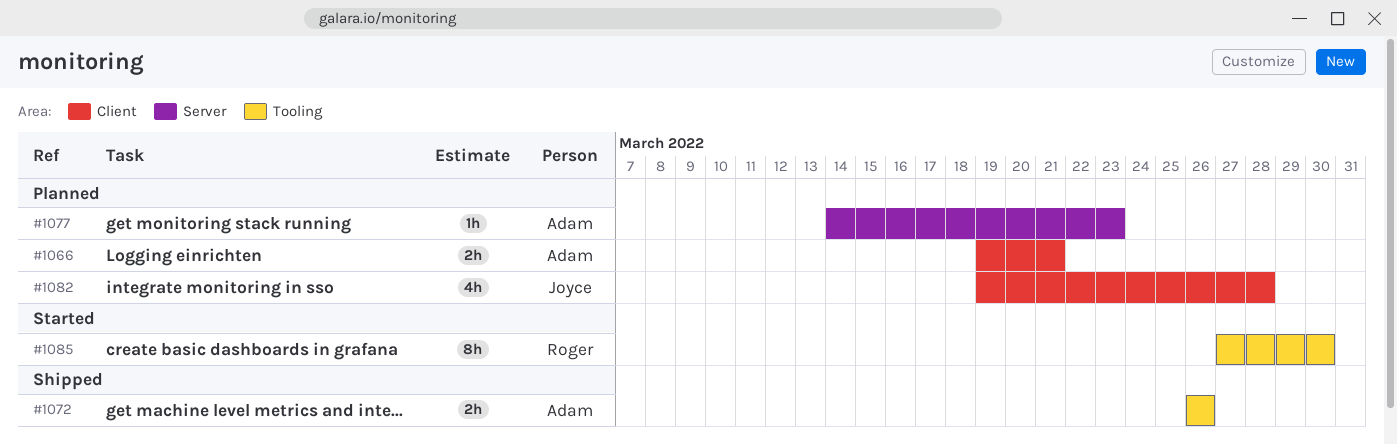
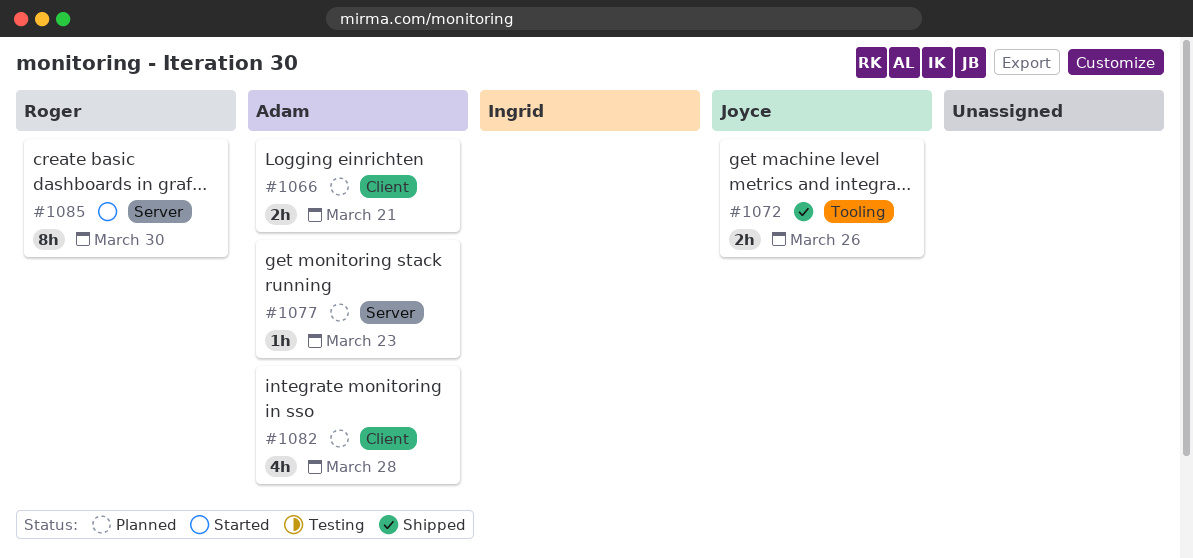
#1072, owner: Adam -> Joyce
#1082, owner: Joyce -> Adam
#1085, label: Tooling -> Server

